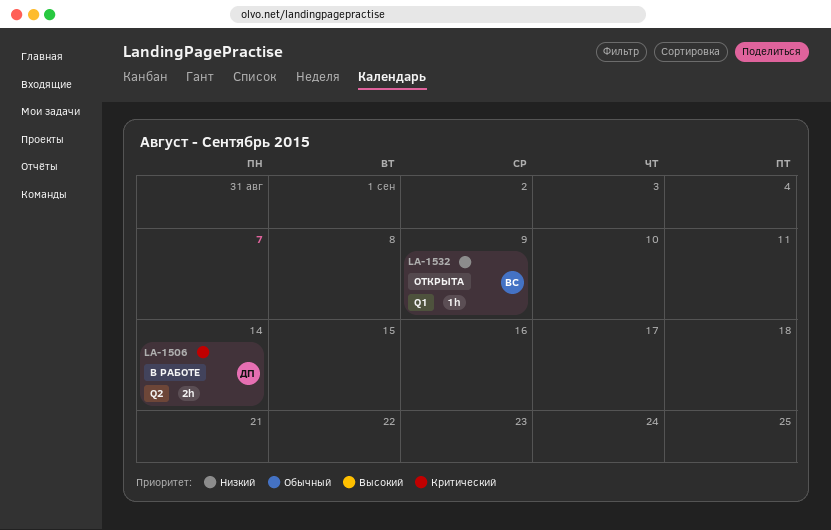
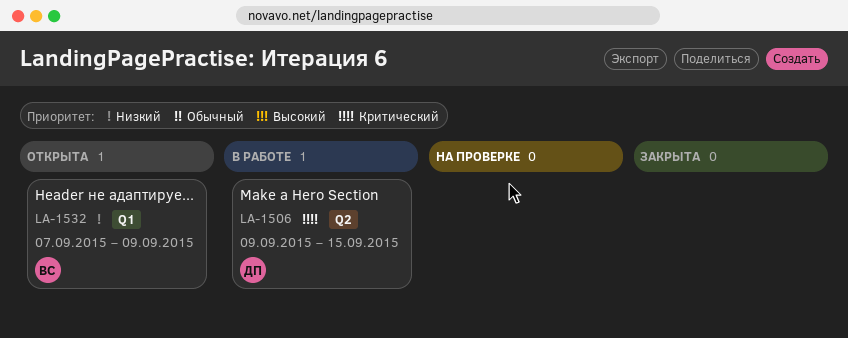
LA-1506, due: Sep 14 -> Sep 15

